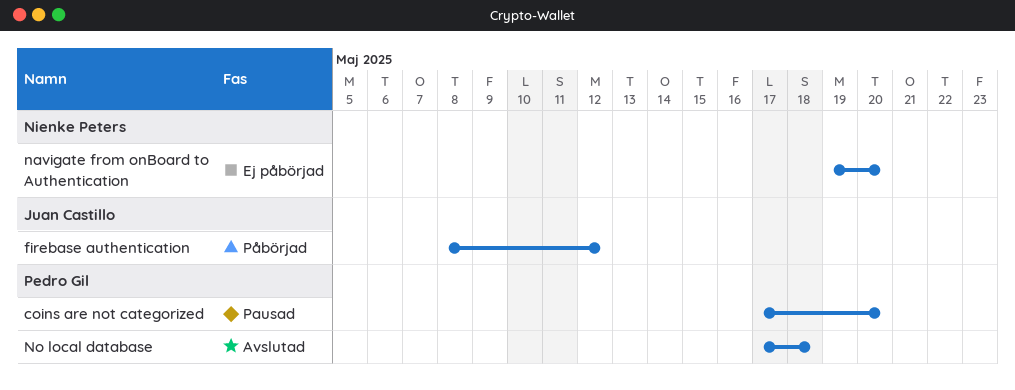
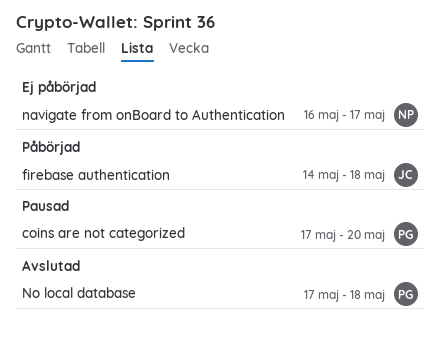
firebase authentication, start: May 8 -> May 14
firebase authentication, due: May 12 -> May 18
navigate from onBoard to Authentication, start: May 19 -> May 16
navigate from onBoard to Authentication, due: May 20 -> May 17

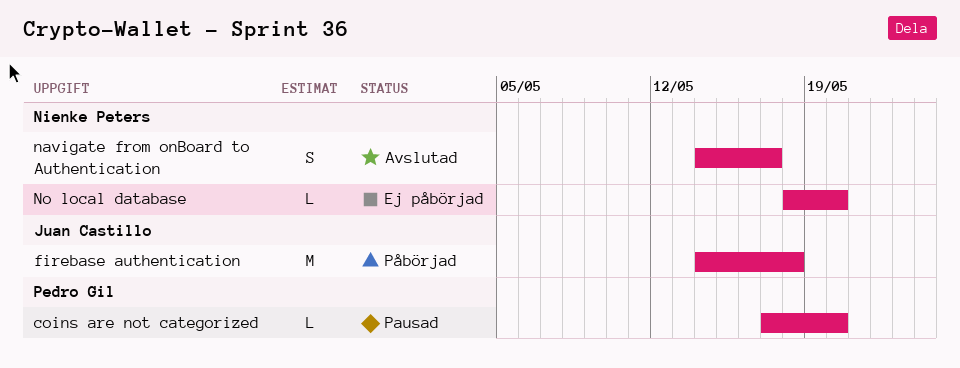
navigate from onBoard to Authentication, status: Ej påbörjad -> Avslutad
navigate from onBoard to Authentication, start: May 16 -> May 14
No local database, status: Avslutad -> Ej påbörjad
No local database, owner: Pedro Gil -> Nienke Peters
No local database, start: May 17 -> May 18
No local database, due: May 18 -> May 20

